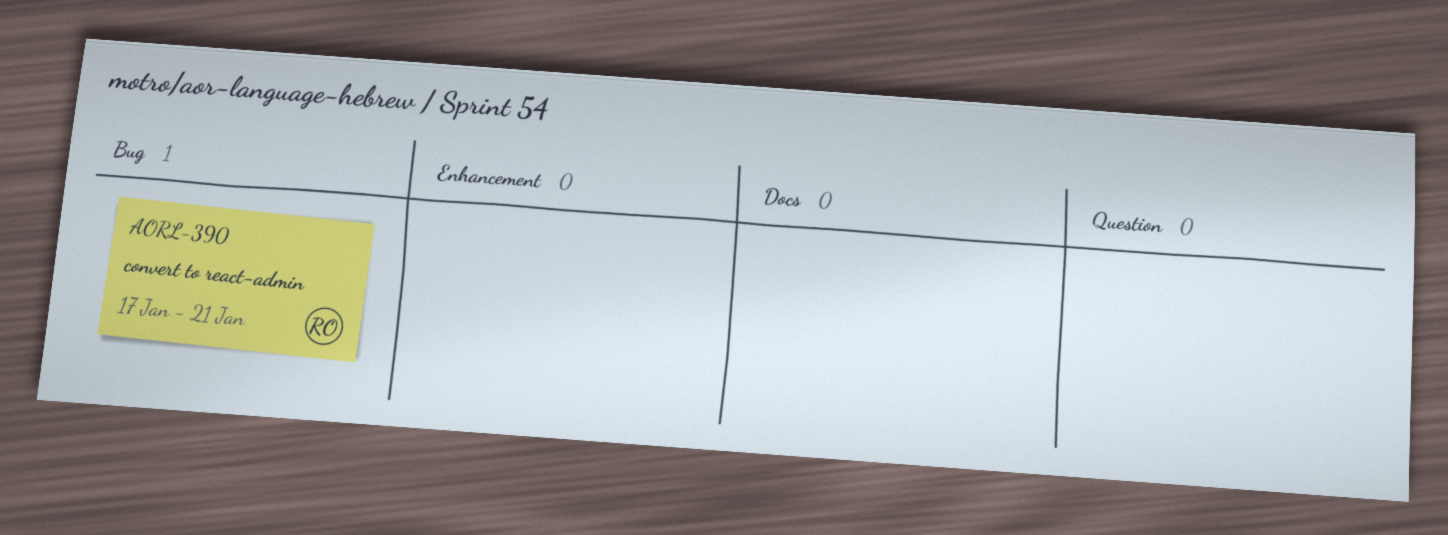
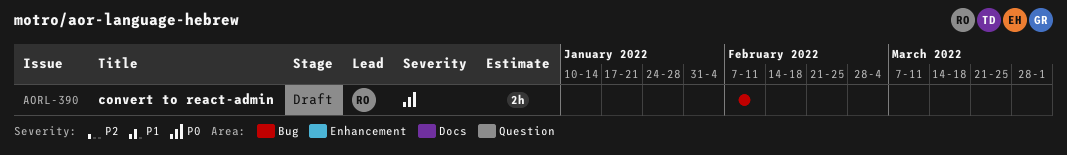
AORL-390, start: Jan 17 -> Feb 7
AORL-390, due: Jan 21 -> Feb 11

